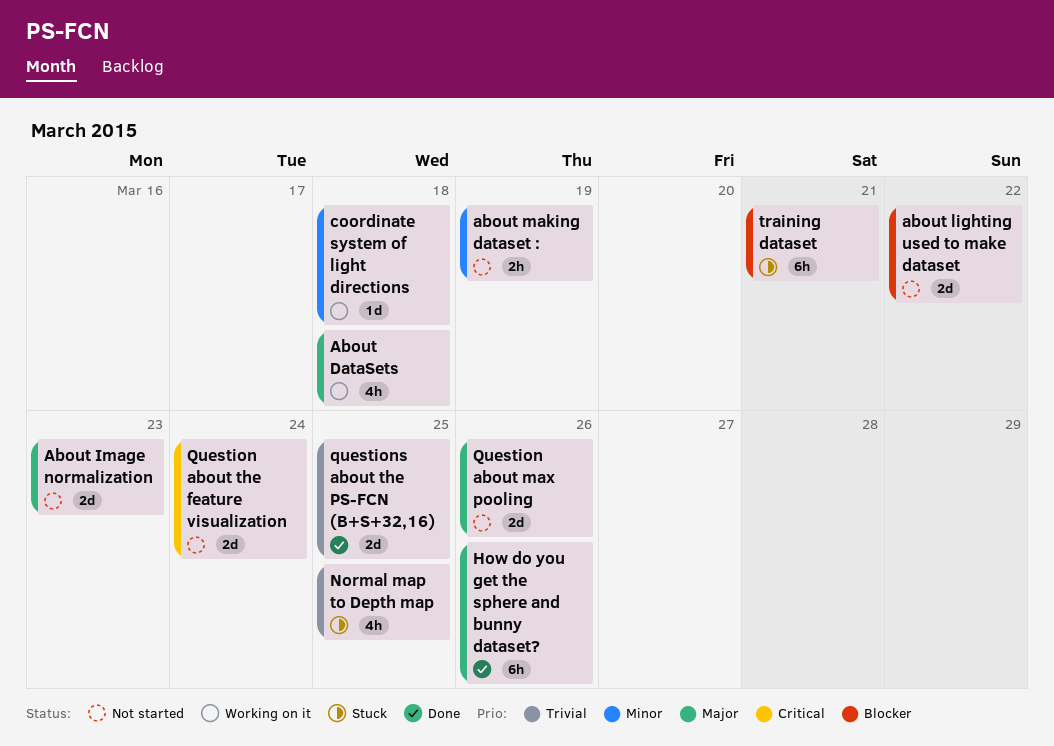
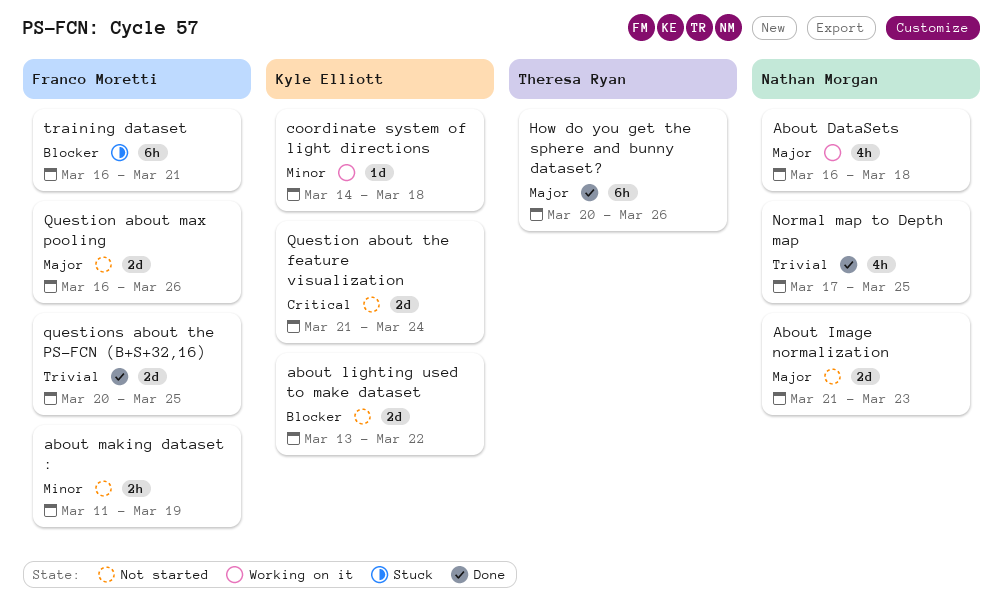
Normal map to Depth map, status: Stuck -> Done

